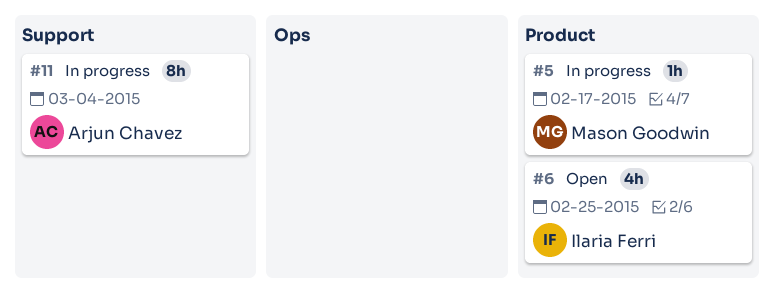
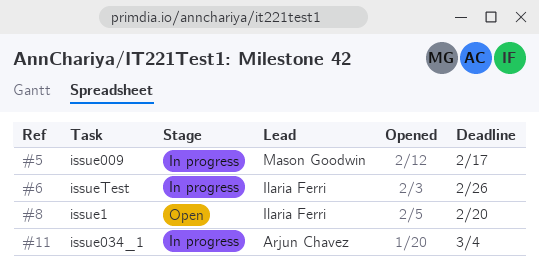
#6, status: Open -> In progress
#6, due: Feb 25 -> Feb 26
#8: none -> present

